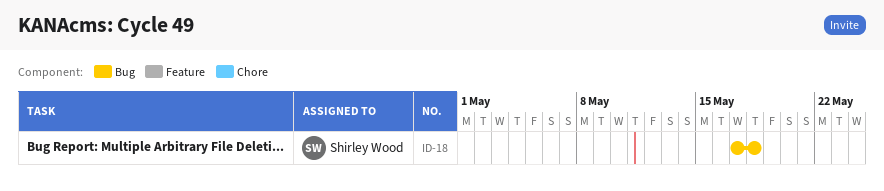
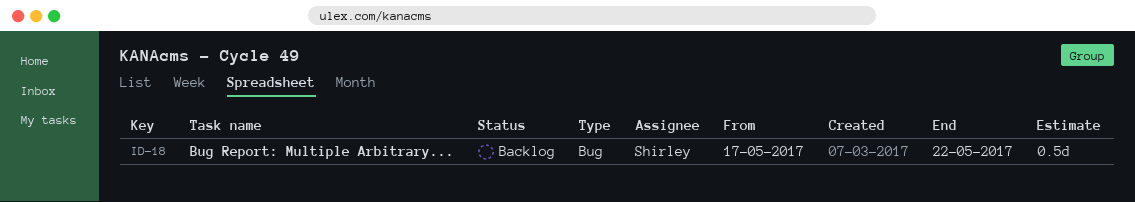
ID-18, due: May 18 -> May 22

